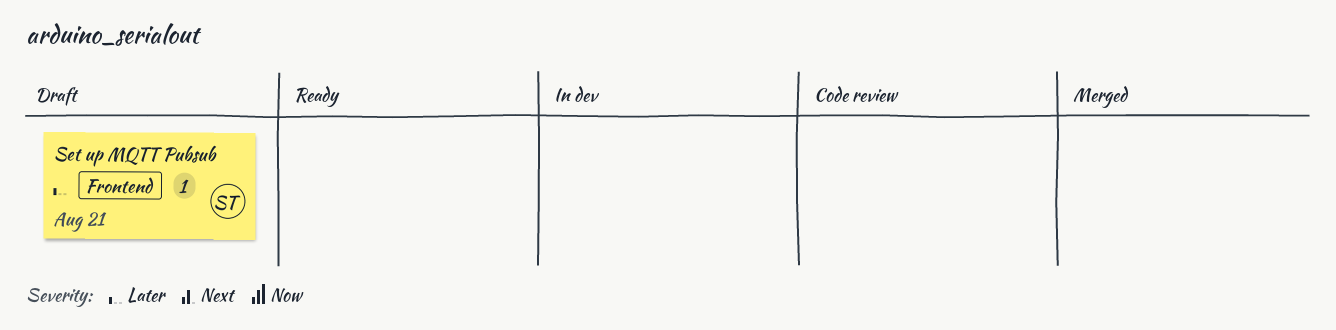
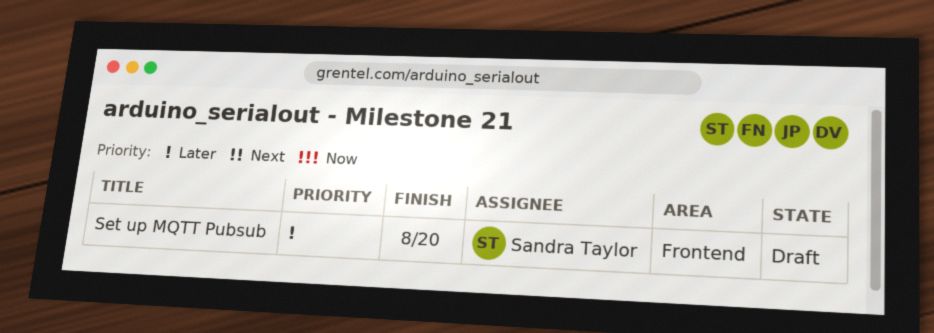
Set up MQTT Pubsub, due: Aug 21 -> Aug 20

